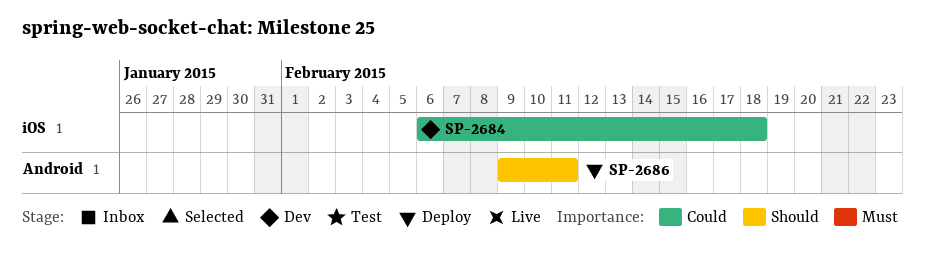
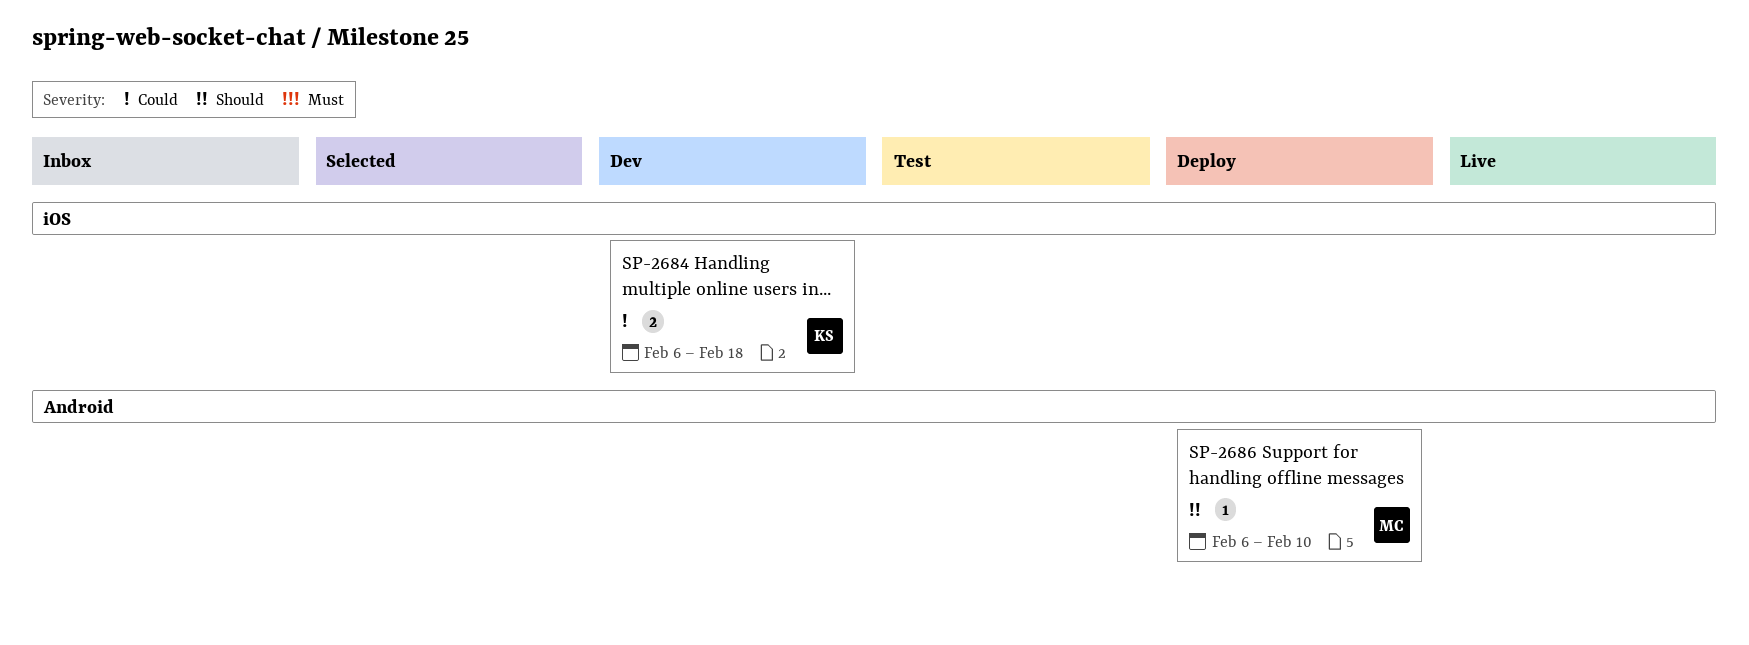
SP-2686, start: Feb 9 -> Feb 6
SP-2686, due: Feb 11 -> Feb 10

